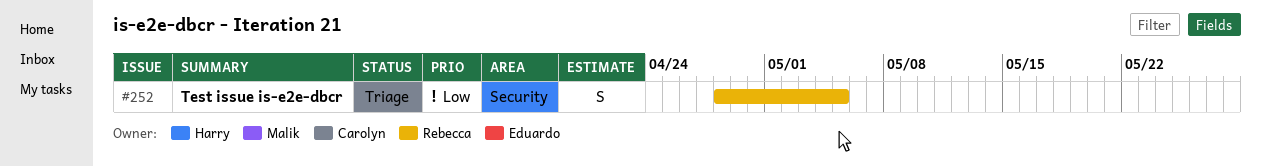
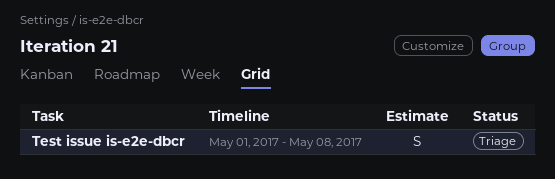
Test issue is-e2e-dbcr, start: Apr 28 -> May 1
Test issue is-e2e-dbcr, due: May 5 -> May 8

